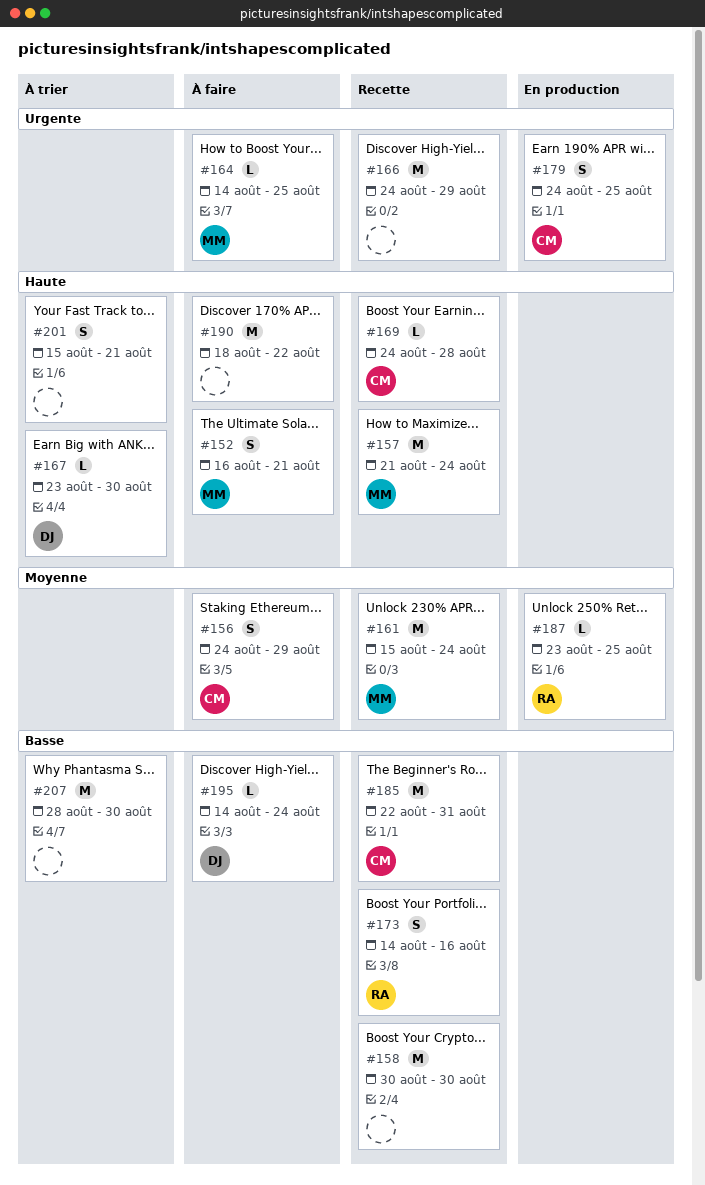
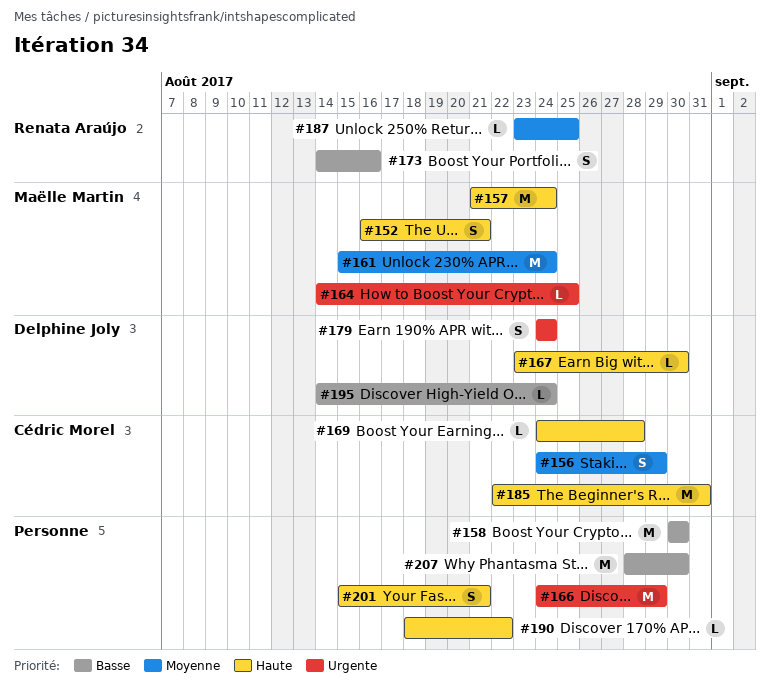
#179, owner: Cédric Morel -> Delphine Joly
#179, due: Aug 25 -> Aug 24
#185, priority: Basse -> Haute
#190, estimate: M -> L

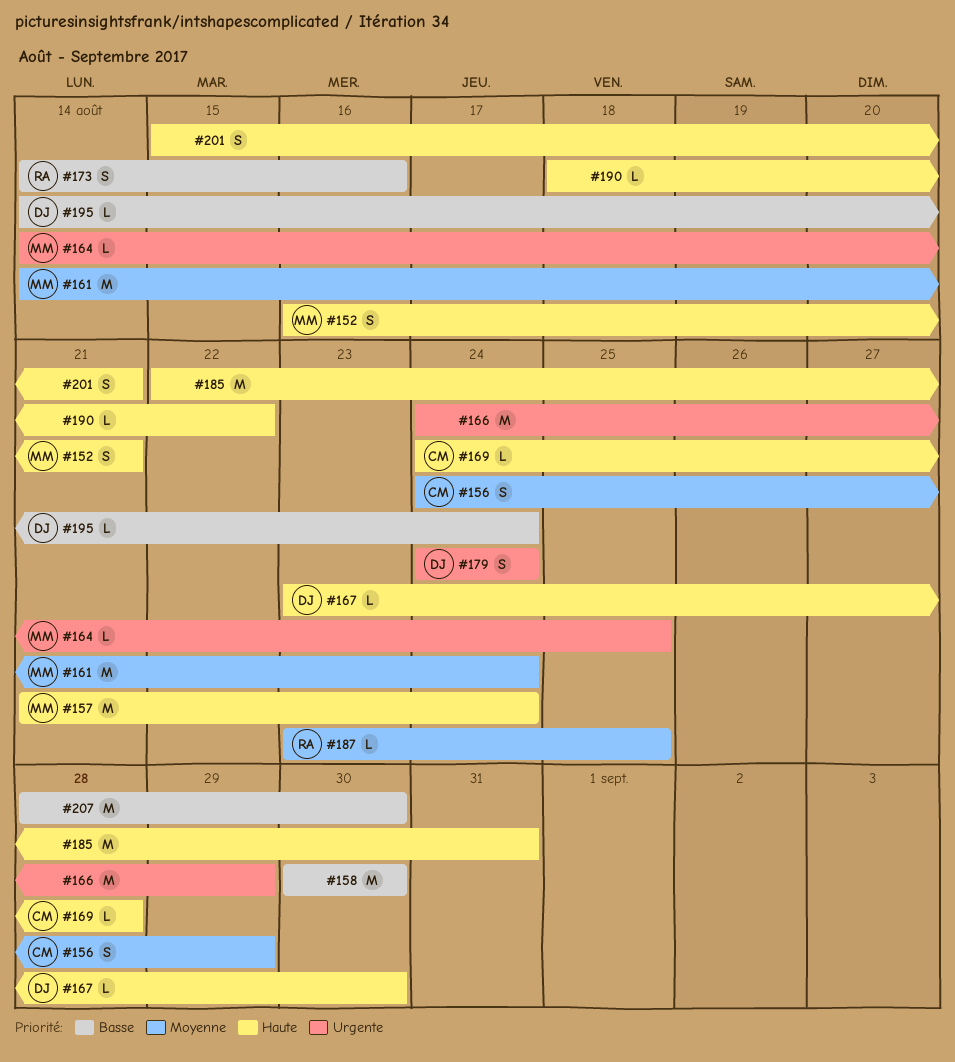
#161, start: Aug 15 -> Aug 14
#185, owner: Cédric Morel -> none

